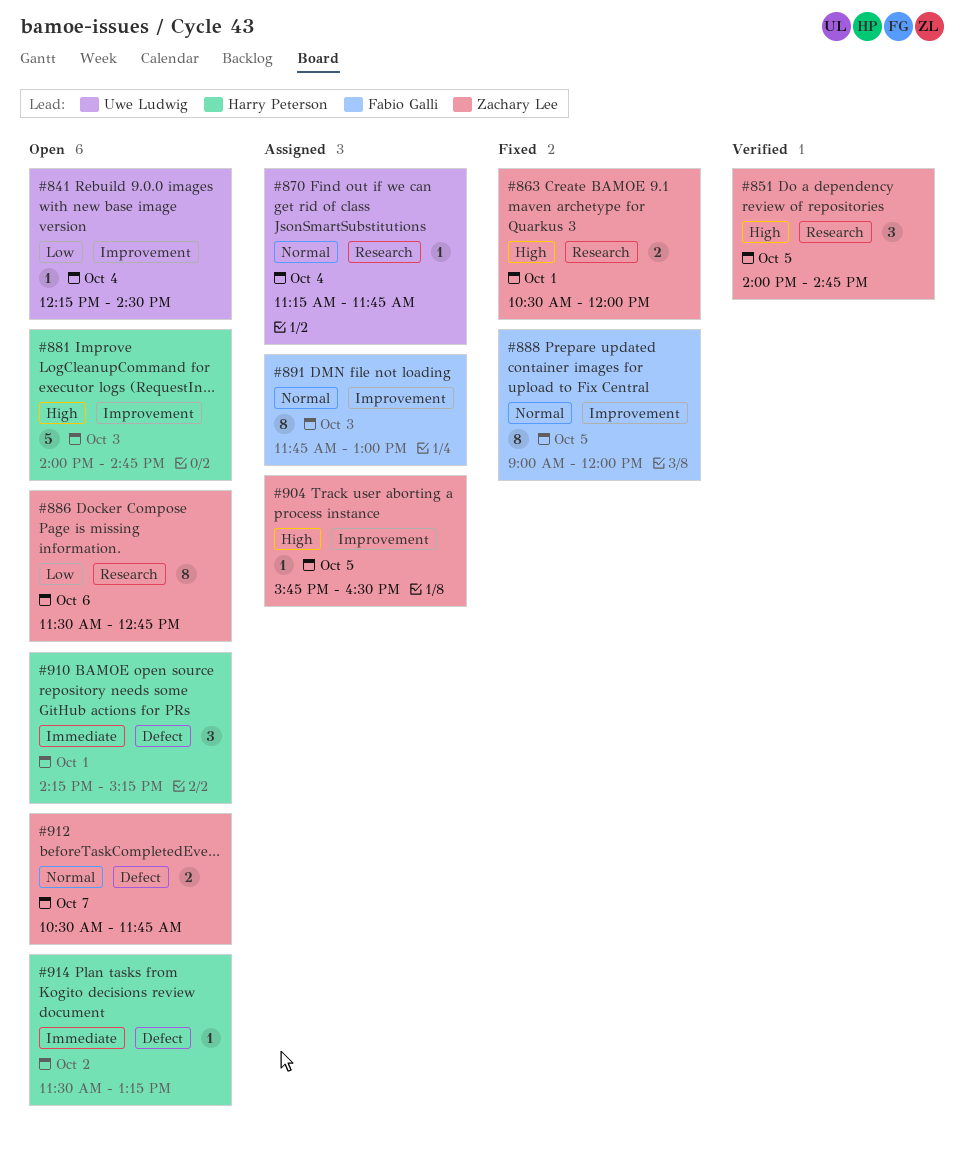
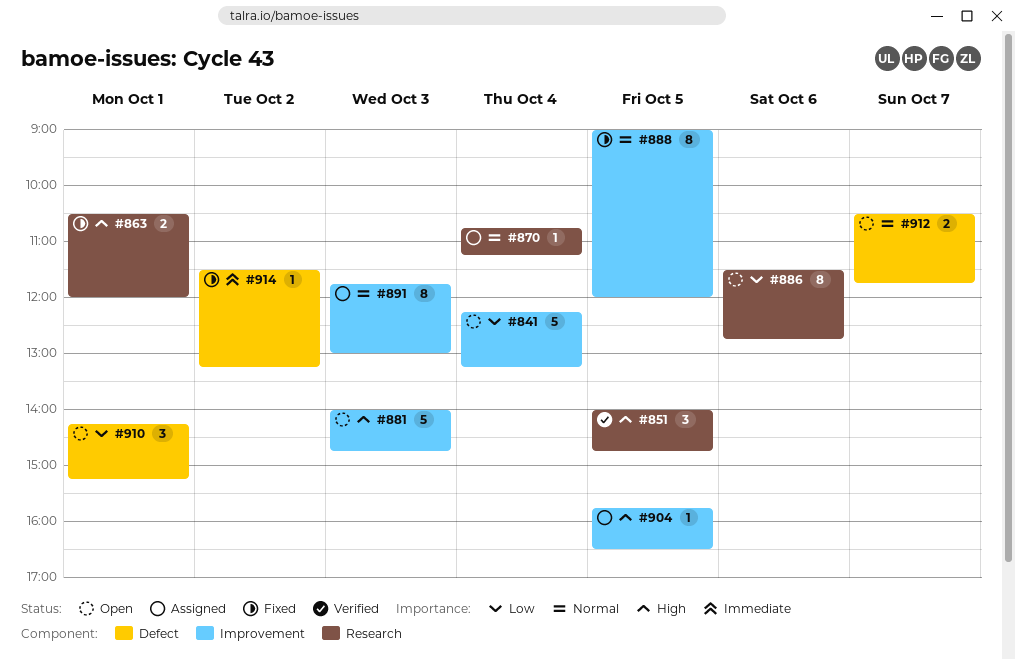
#841, estimate: 1 -> 5
#841, ends: 14:30 -> 13:15
#870, begins: 11:15 -> 10:45
#870, ends: 11:45 -> 11:15
#910, priority: Immediate -> Low
#914, status: Open -> Fixed

